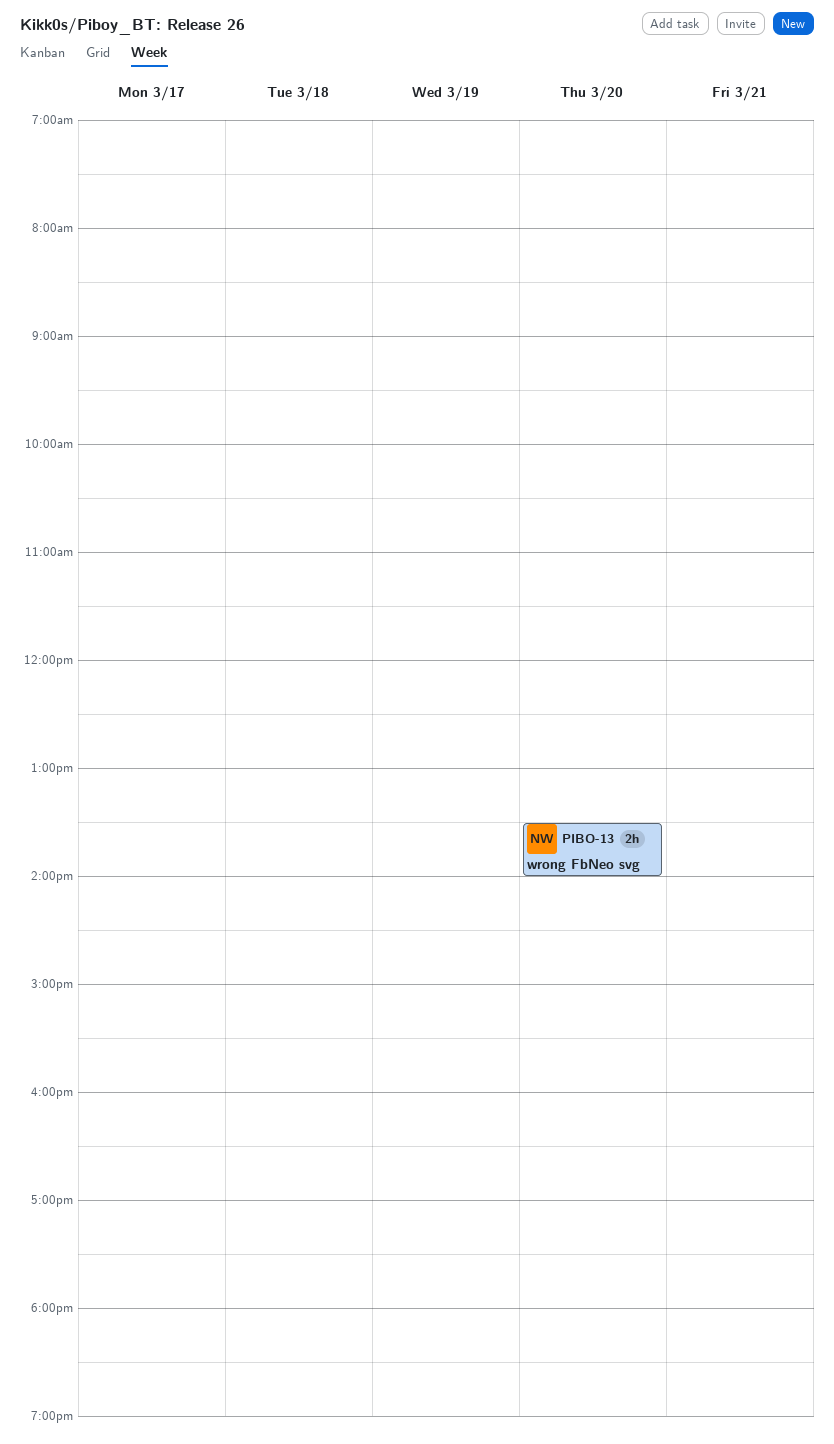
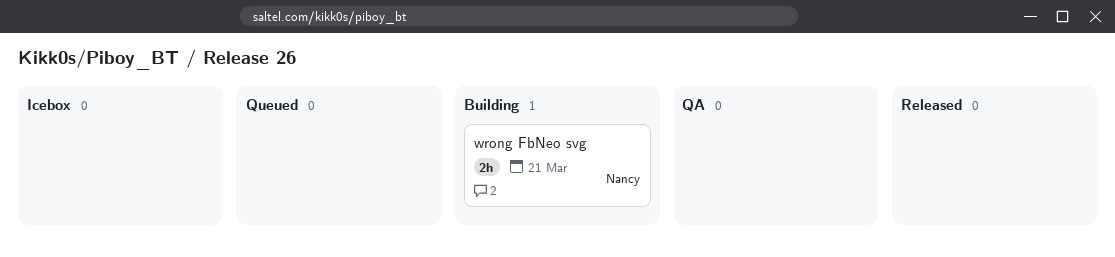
wrong FbNeo svg, day: Mar 20 -> Mar 21

